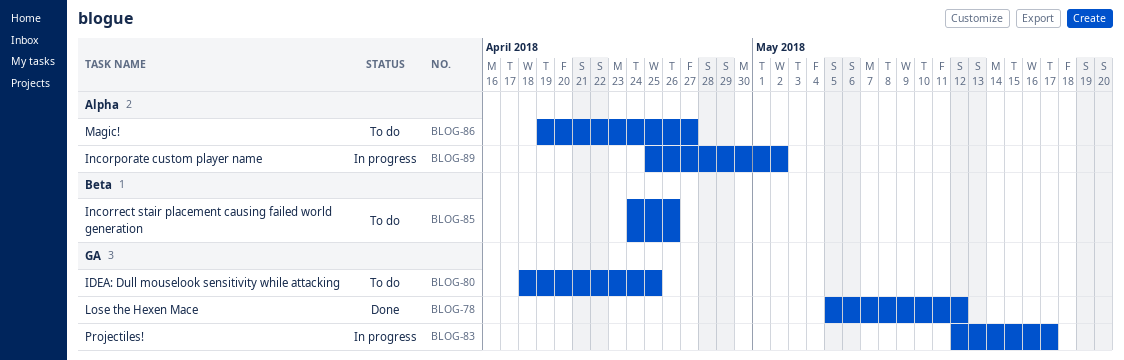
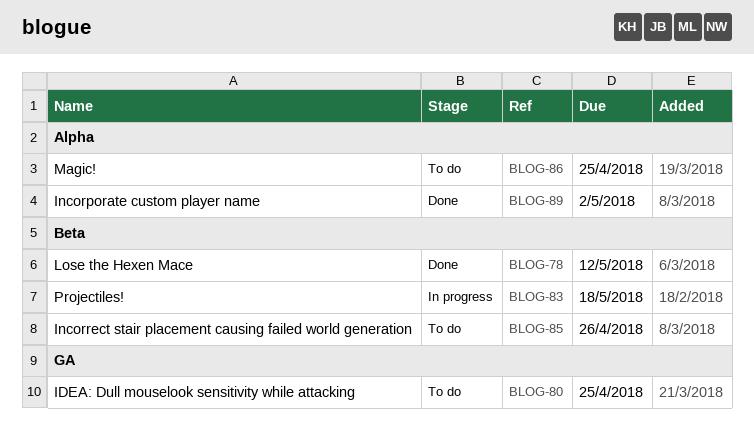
BLOG-78, label: GA -> Beta
BLOG-83, label: GA -> Beta
BLOG-83, due: May 17 -> May 18
BLOG-86, due: Apr 27 -> Apr 25
BLOG-89, status: In progress -> Done

